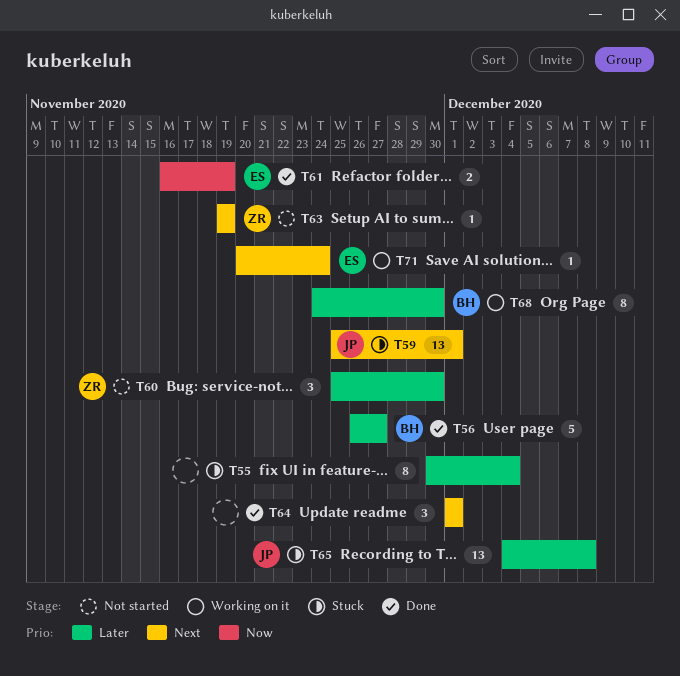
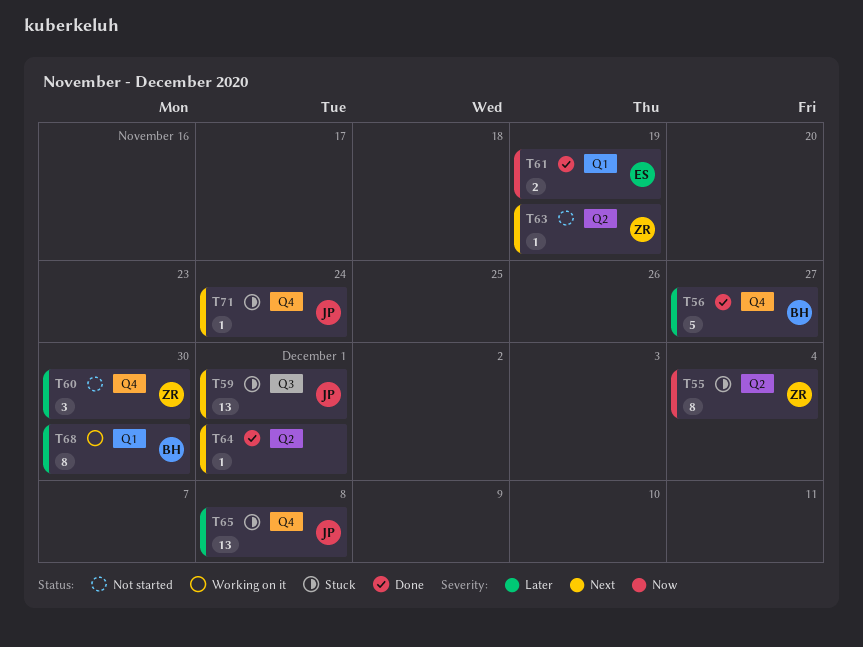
T55, owner: none -> ZR
T55, priority: Later -> Now
T64, estimate: 3 -> 1
T71, status: Working on it -> Stuck
T71, owner: ES -> JP

